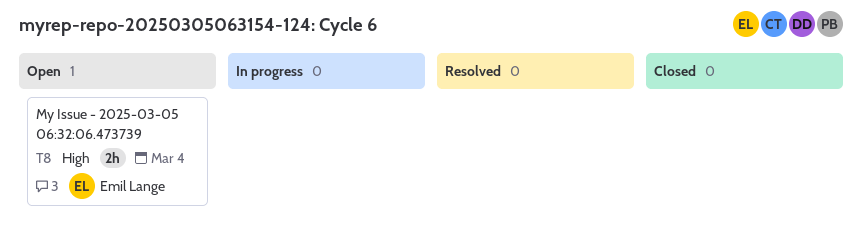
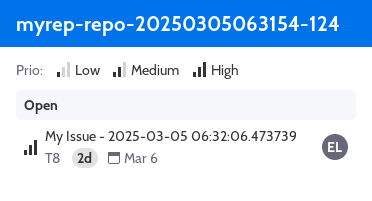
T8, estimate: 2h -> 2d
T8, due: Mar 4 -> Mar 6

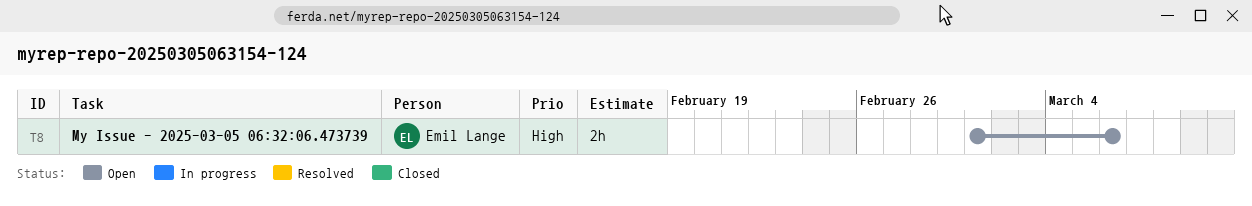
T8, estimate: 2d -> 2h

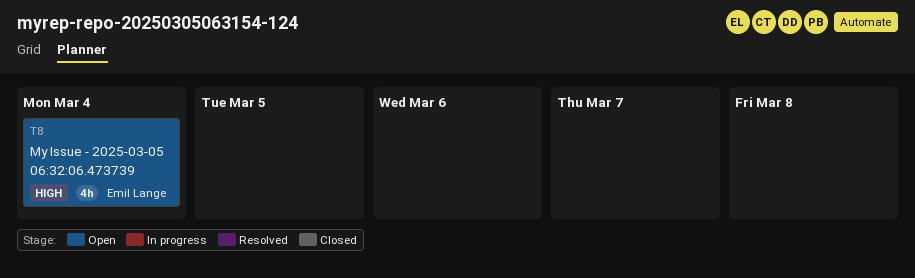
T8, estimate: 2h -> 4h
T8, due: Mar 6 -> Mar 4

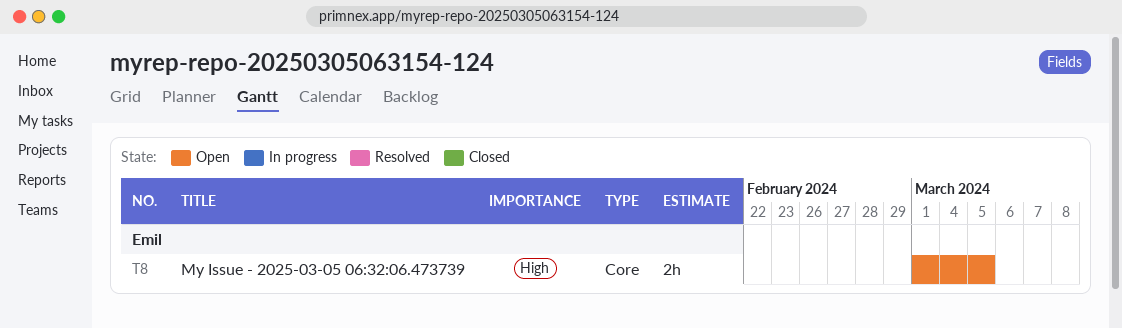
T8, estimate: 4h -> 2h
T8, due: Mar 4 -> Mar 5

